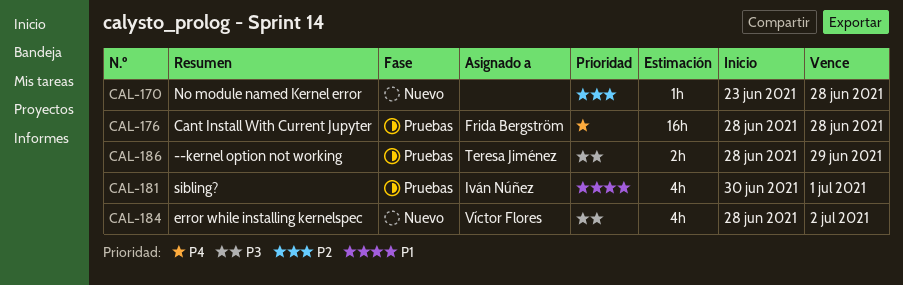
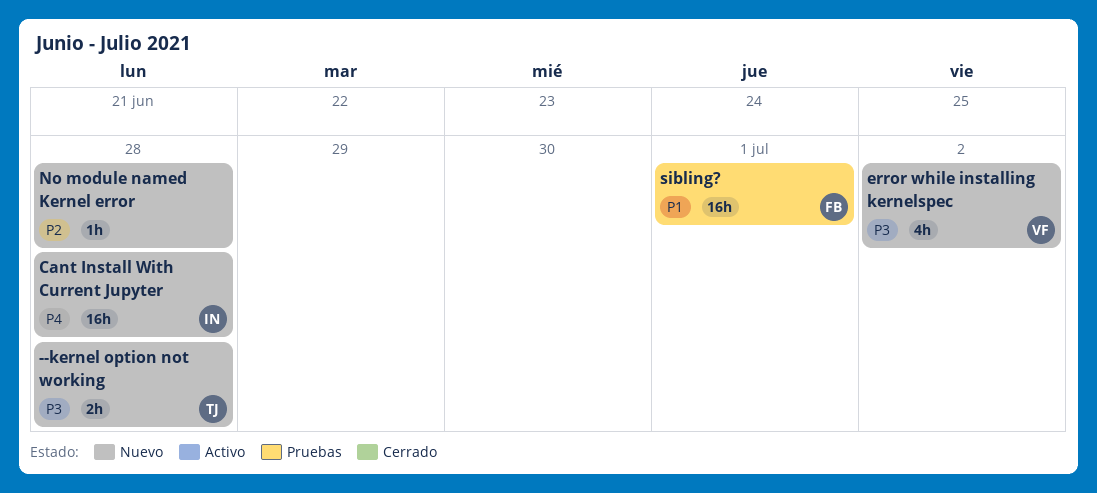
--kernel option not working, status: Pruebas -> Nuevo
--kernel option not working, due: Jun 29 -> Jun 28
Cant Install With Current Jupyter, status: Pruebas -> Nuevo
Cant Install With Current Jupyter, owner: Frida Bergström -> Iván Núñez
sibling?, owner: Iván Núñez -> Frida Bergström
sibling?, estimate: 4h -> 16h

